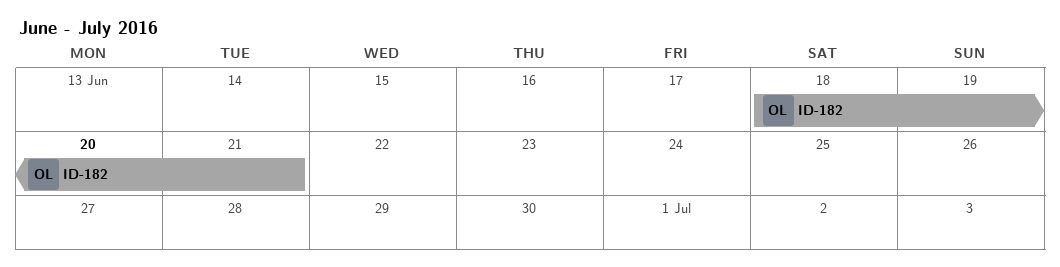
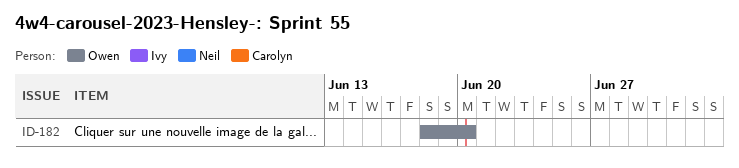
ID-182, due: Jun 21 -> Jun 20

